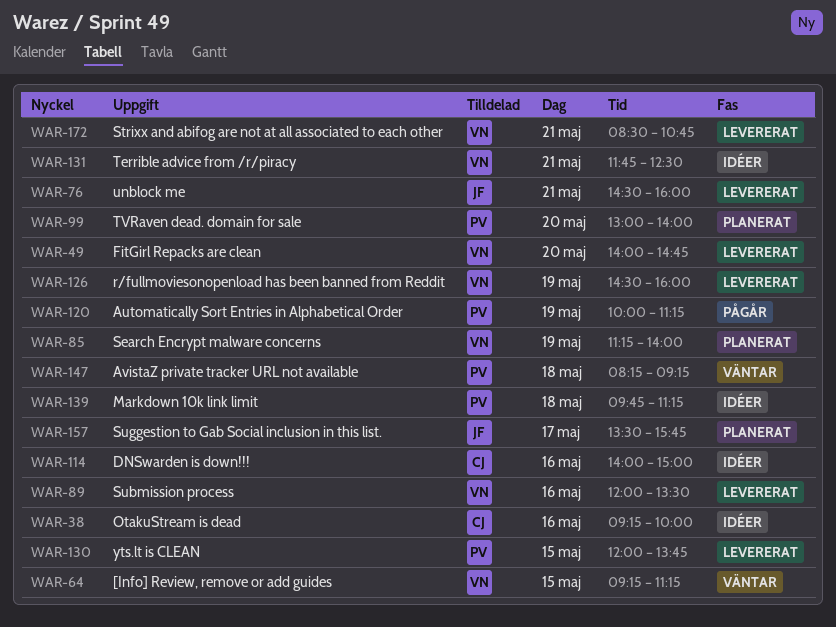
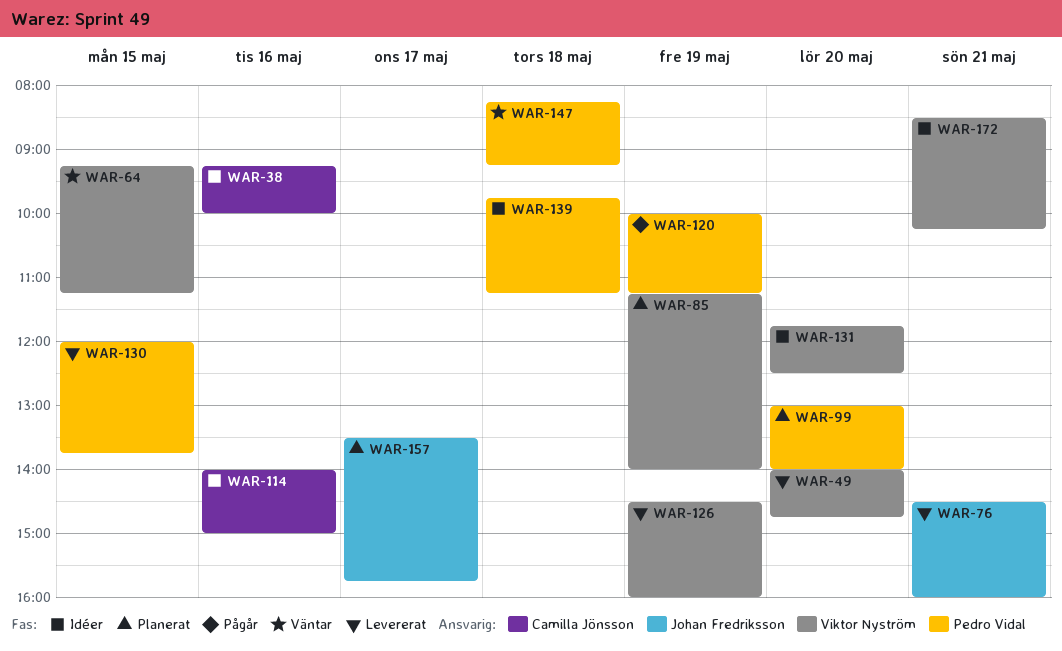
WAR-89: present -> none
WAR-131, day: May 21 -> May 20
WAR-172, status: Levererat -> Idéer
WAR-172, ends: 10:45 -> 10:15

